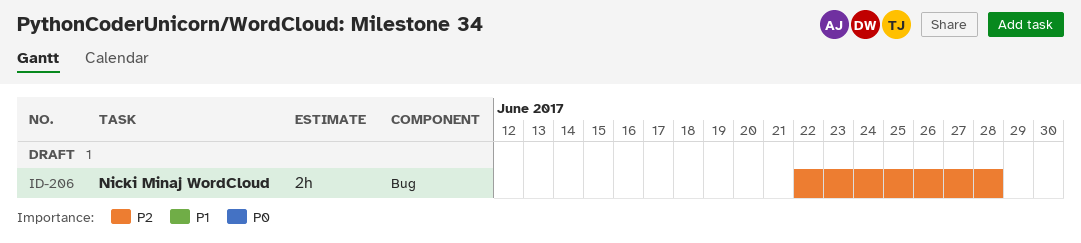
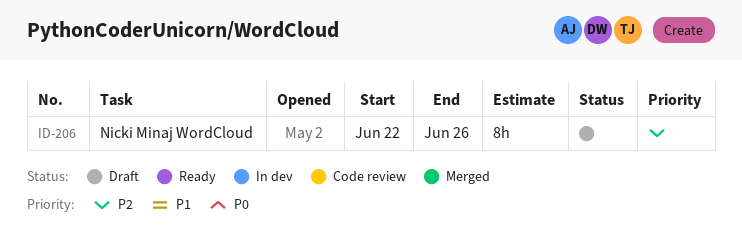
ID-206, estimate: 2h -> 8h
ID-206, due: Jun 28 -> Jun 26

